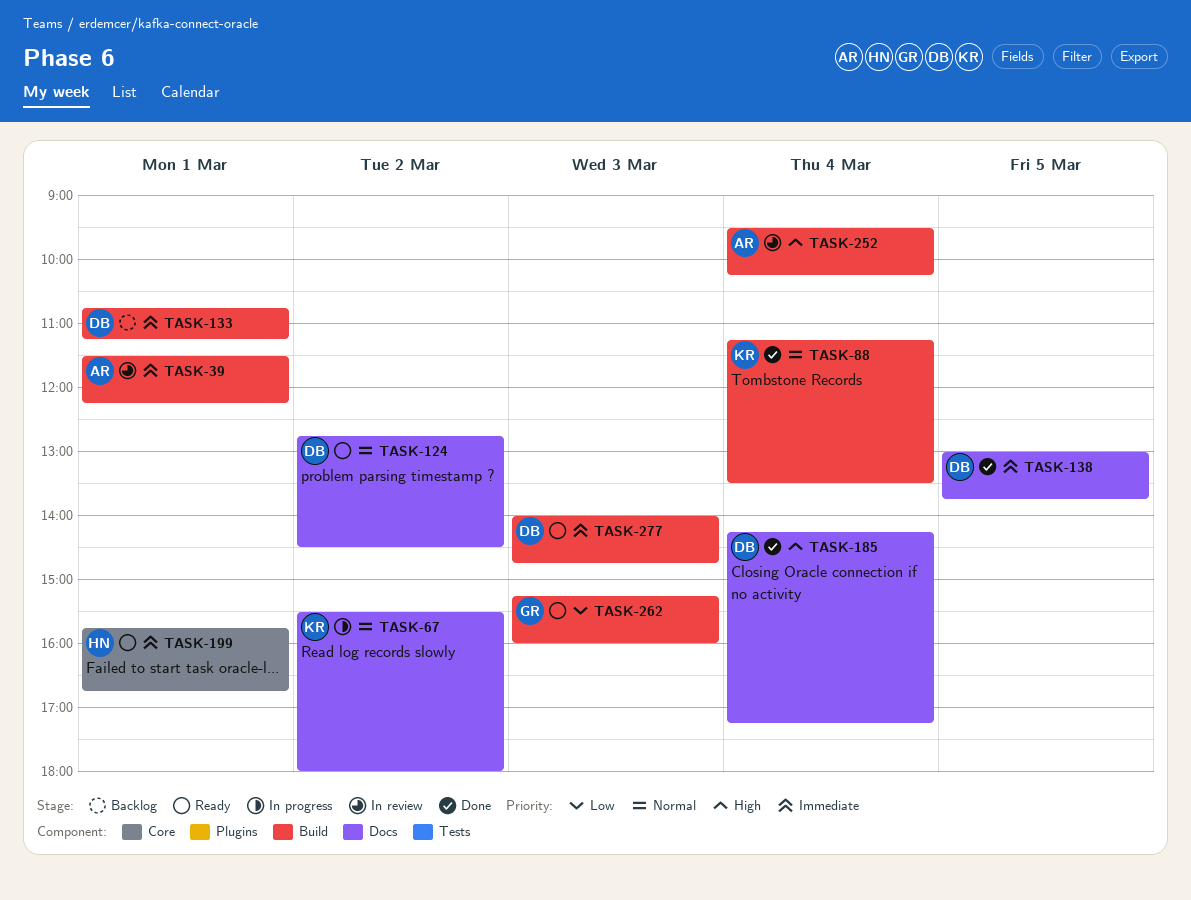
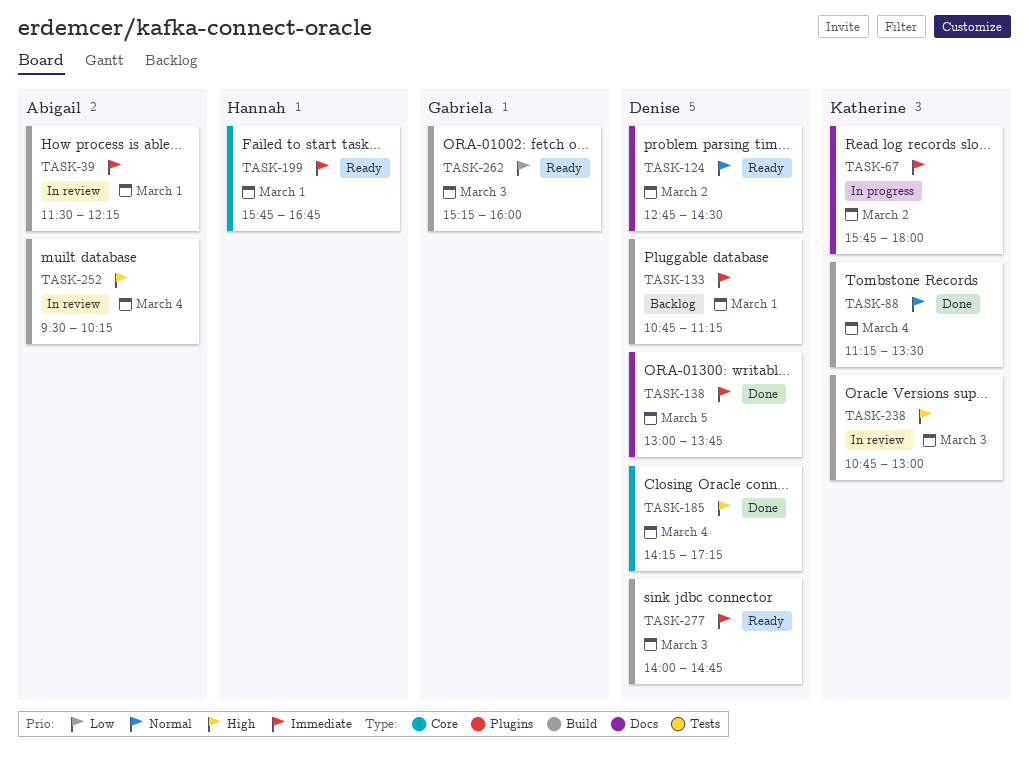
TASK-67, priority: Normal -> Immediate
TASK-67, begins: 15:30 -> 15:45
TASK-185, label: Docs -> Core
TASK-238: none -> present

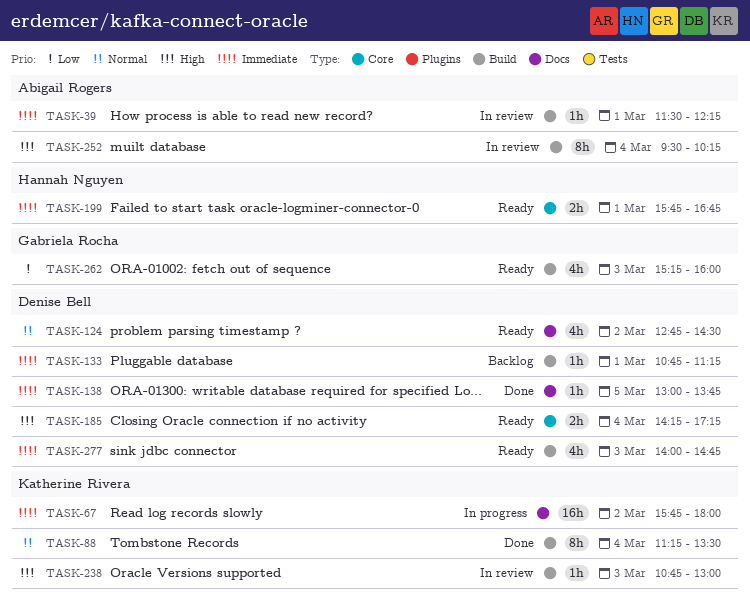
TASK-185, status: Done -> Ready

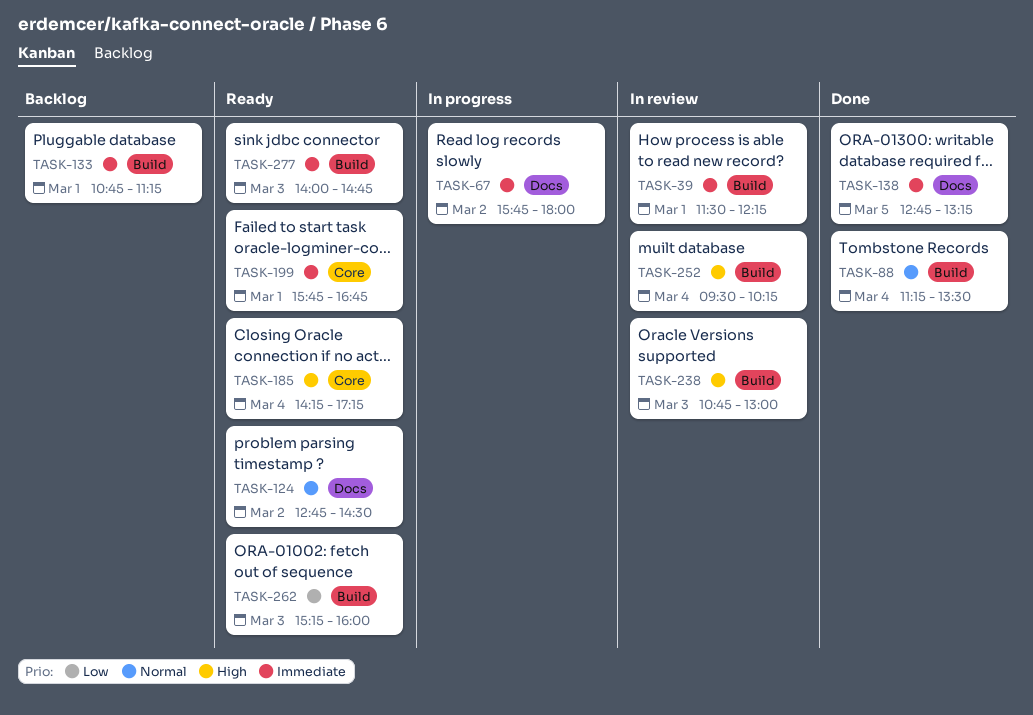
TASK-138, begins: 13:00 -> 12:45
TASK-138, ends: 13:45 -> 13:15

